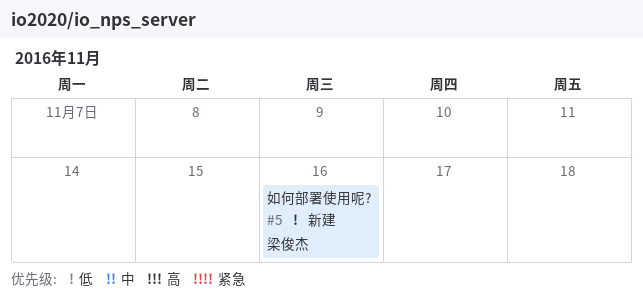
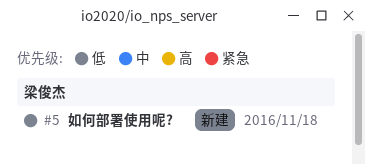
#5, due: Nov 16 -> Nov 18

